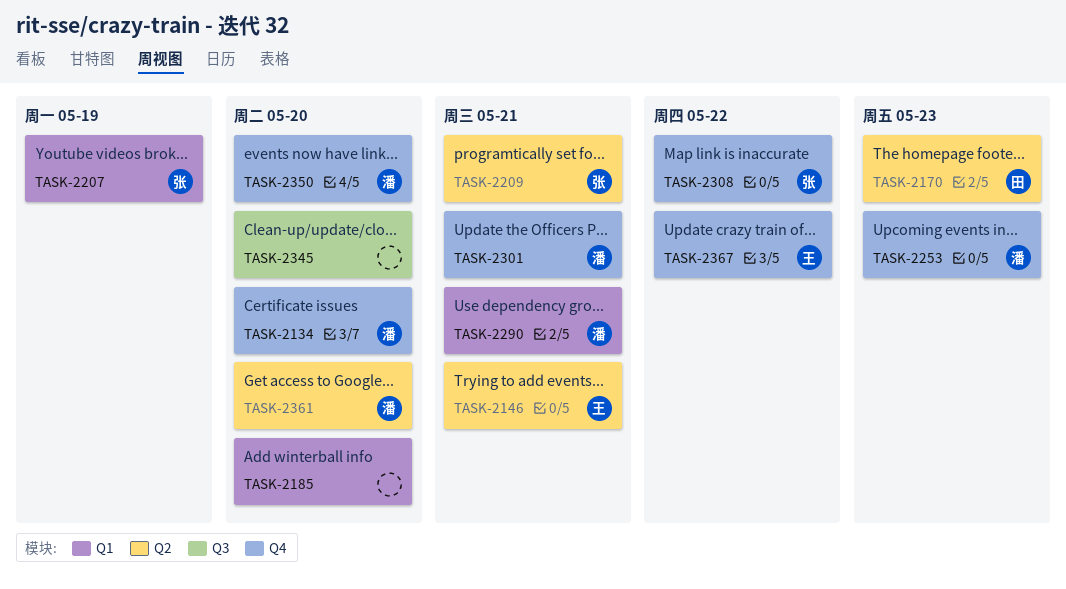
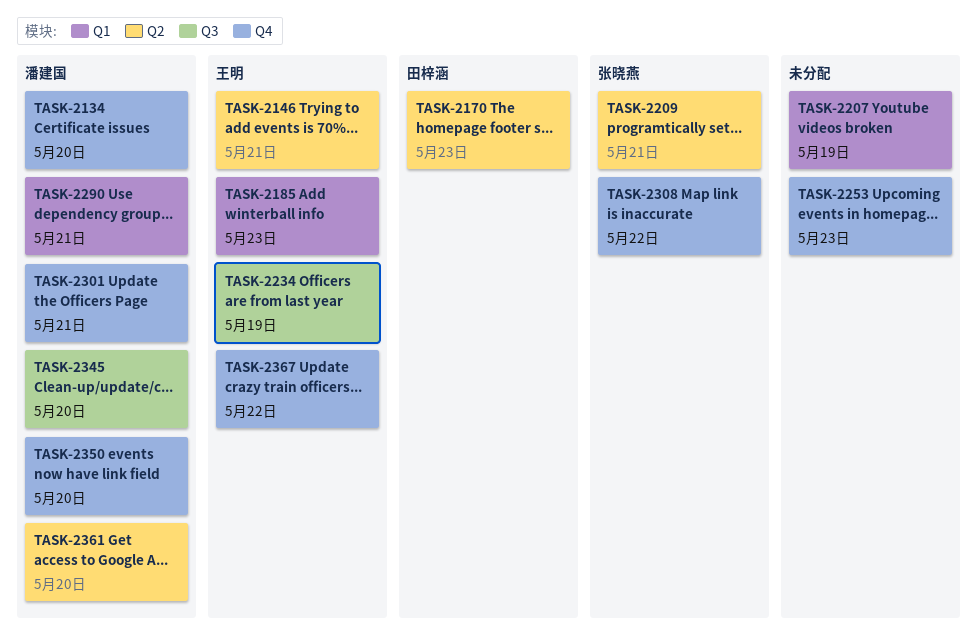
TASK-2185, owner: none -> 王明
TASK-2185, due: May 20 -> May 23
TASK-2207, owner: 张晓燕 -> none
TASK-2234: none -> present
TASK-2253, owner: 潘建国 -> none
TASK-2345, owner: none -> 潘建国

